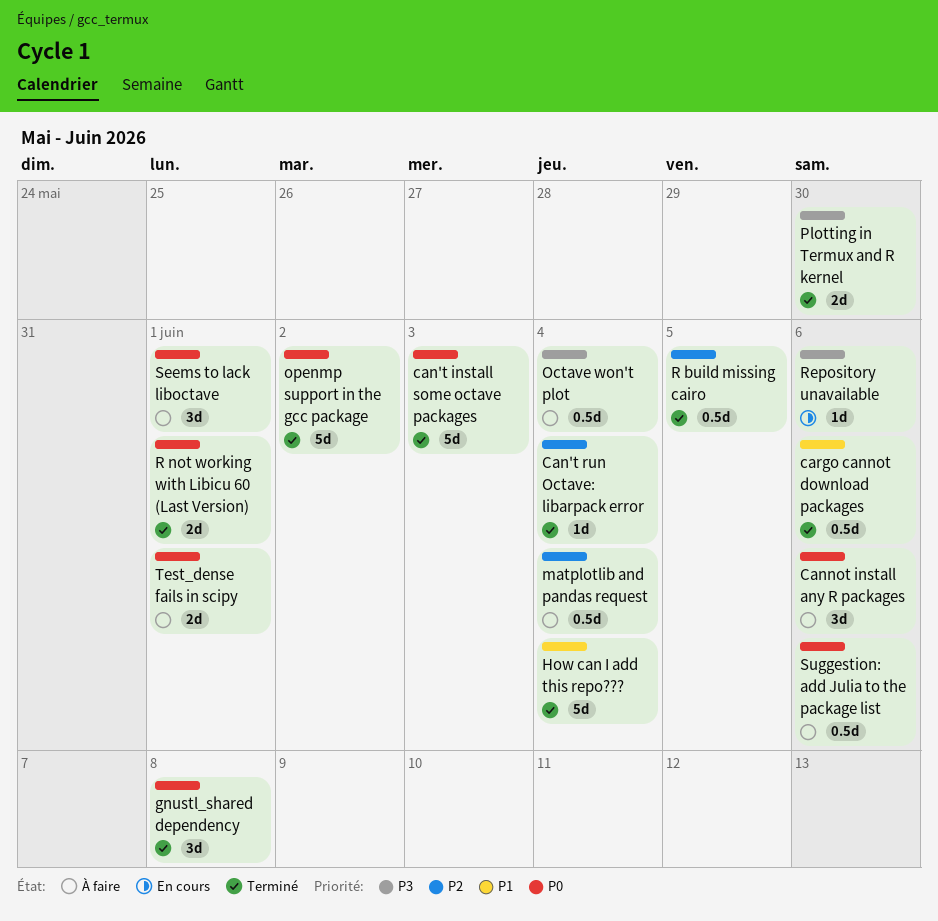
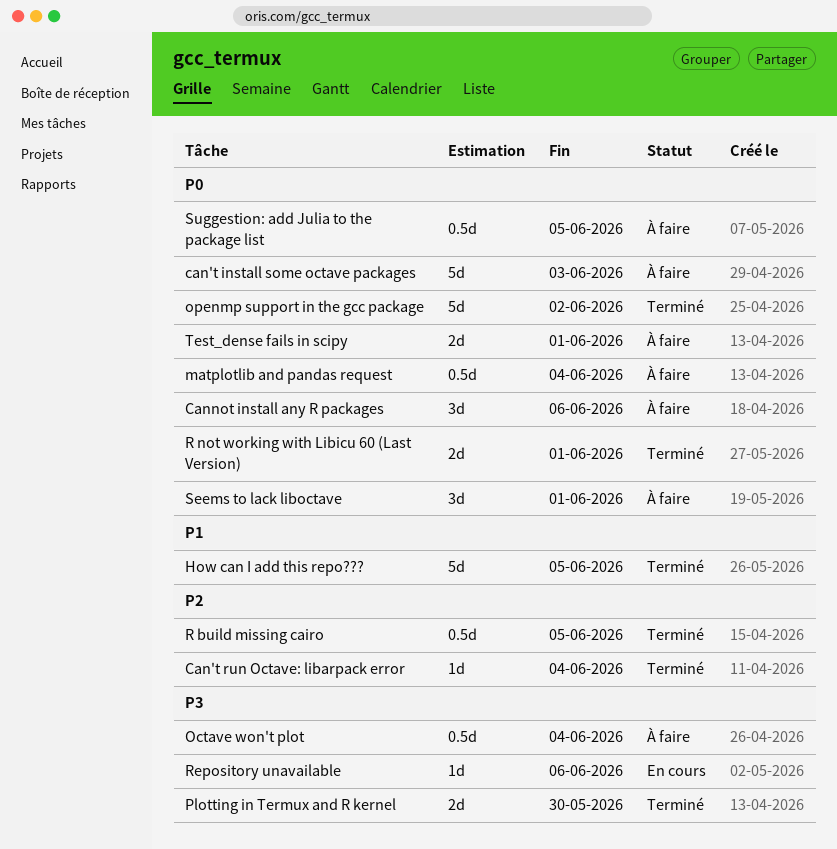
can't install some octave packages, status: Terminé -> À faire
cargo cannot download packages: present -> none
gnustl_shared dependency: present -> none
How can I add this repo???, due: Jun 4 -> Jun 5
matplotlib and pandas request, priority: P2 -> P0
Suggestion: add Julia to the package list, due: Jun 6 -> Jun 5

